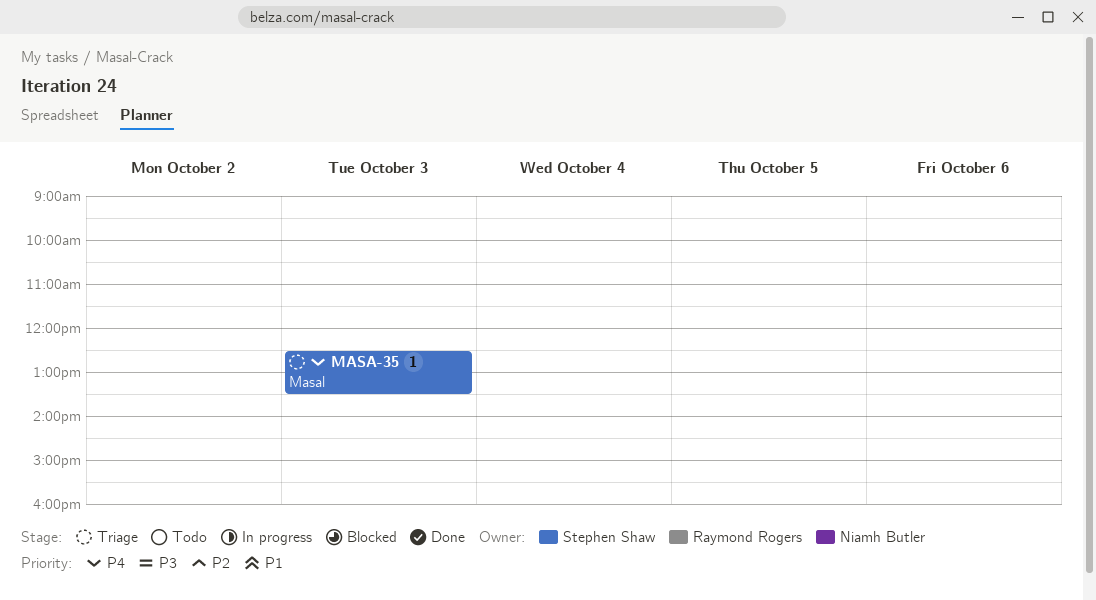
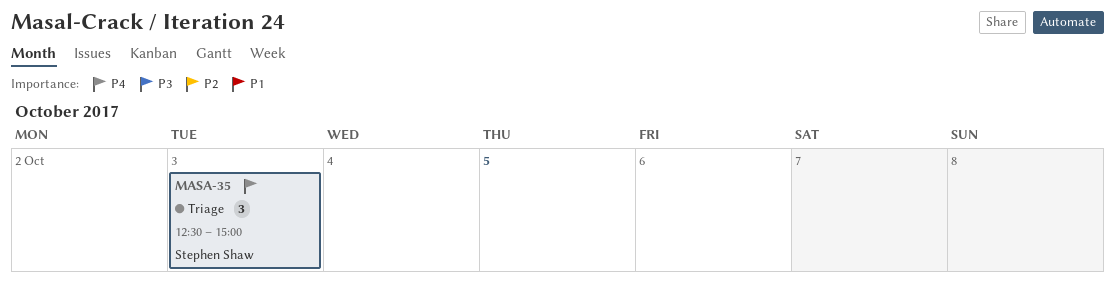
MASA-35, estimate: 1 -> 3
MASA-35, ends: 13:30 -> 15:00

